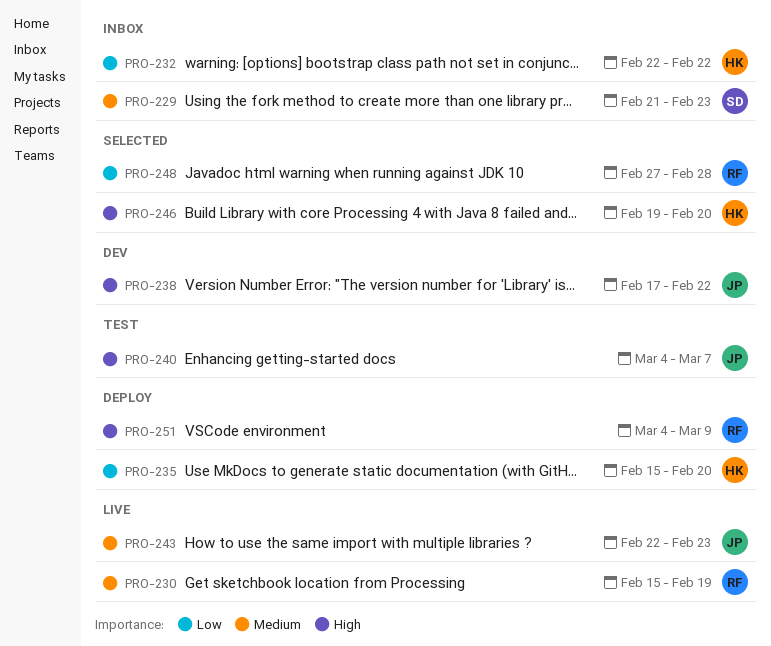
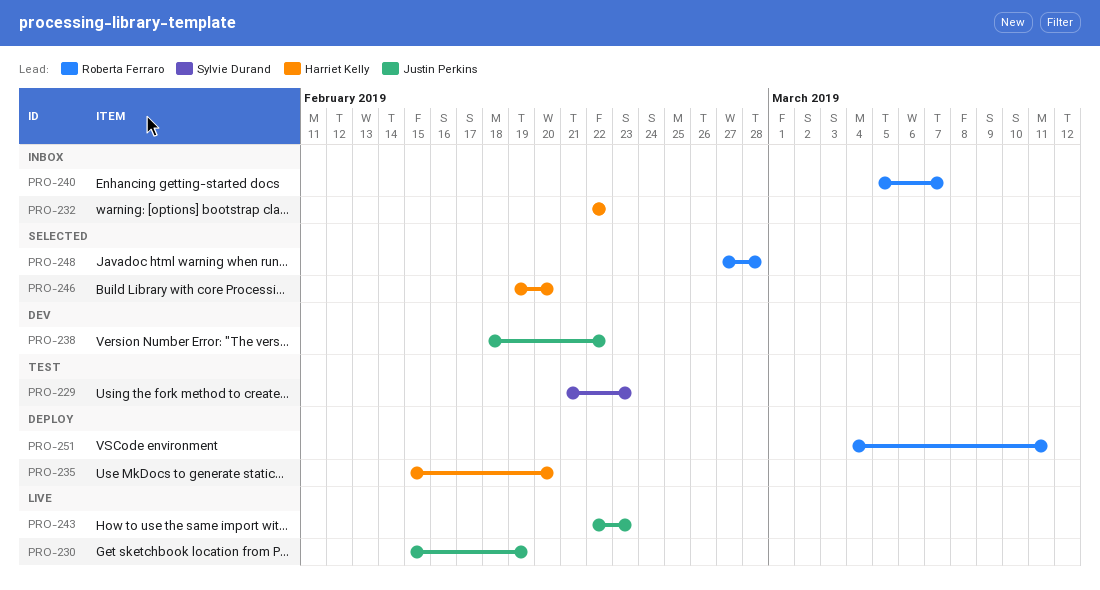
PRO-229, status: Inbox -> Test
PRO-230, owner: Roberta Ferraro -> Justin Perkins
PRO-238, start: Feb 17 -> Feb 18
PRO-240, status: Test -> Inbox
PRO-240, owner: Justin Perkins -> Roberta Ferraro
PRO-240, start: Mar 4 -> Mar 5
PRO-251, due: Mar 9 -> Mar 11

